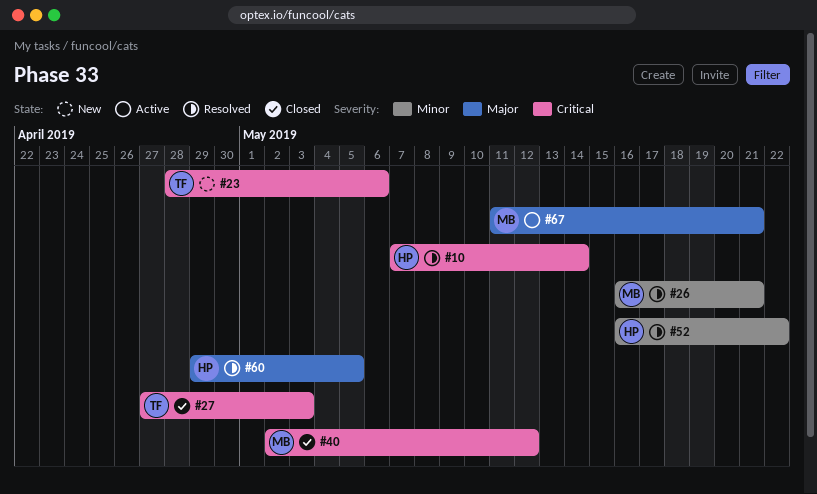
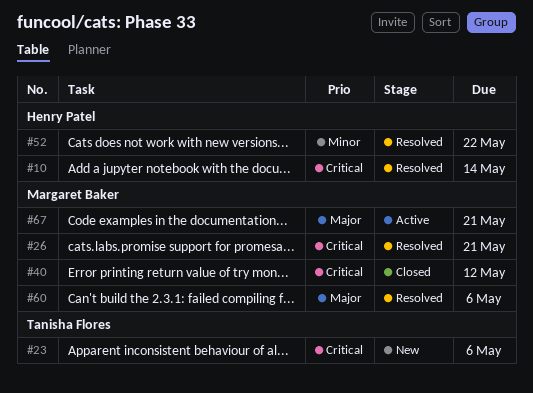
#26, priority: Minor -> Critical
#27: present -> none
#60, owner: Henry Patel -> Margaret Baker
#60, due: May 5 -> May 6

